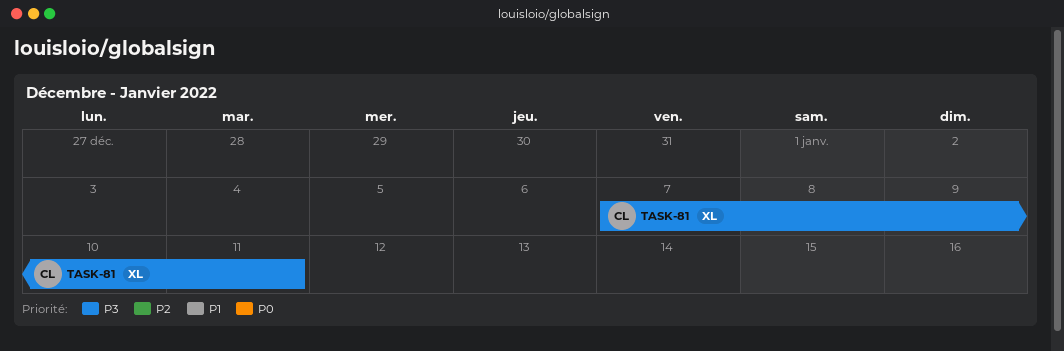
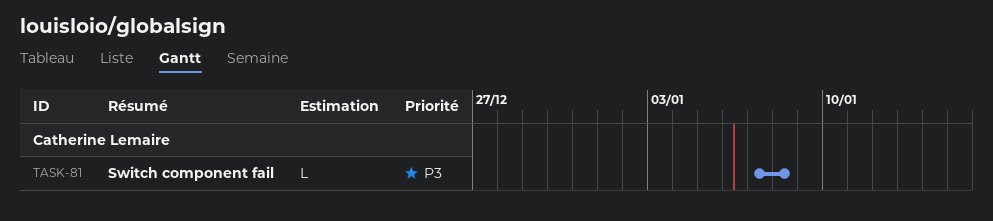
TASK-81, estimate: XL -> L
TASK-81, due: Jan 11 -> Jan 8

